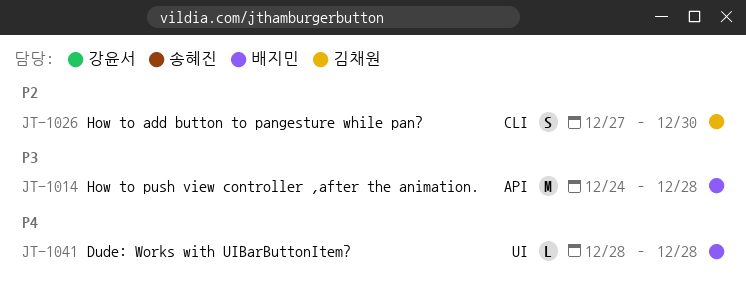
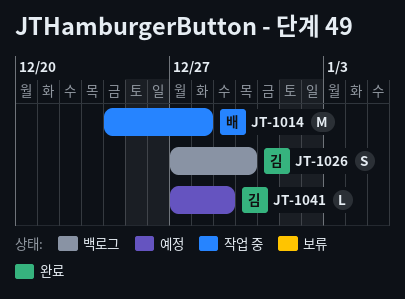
JT-1041, owner: 배지민 -> 김채원
JT-1041, start: Dec 28 -> Dec 27
JT-1041, due: Dec 28 -> Dec 29

